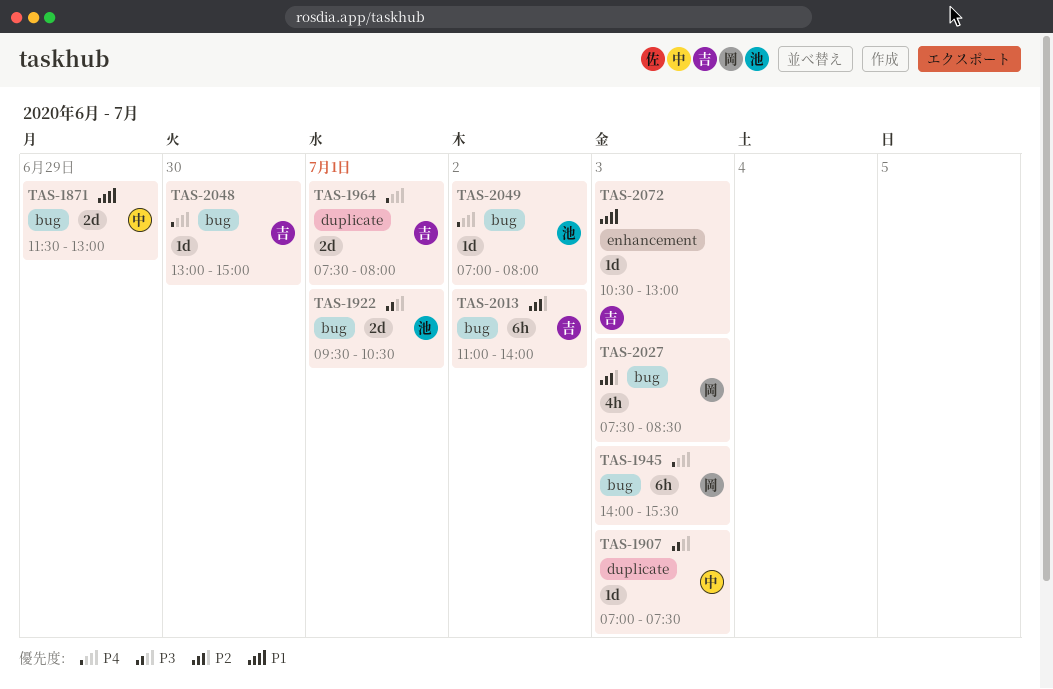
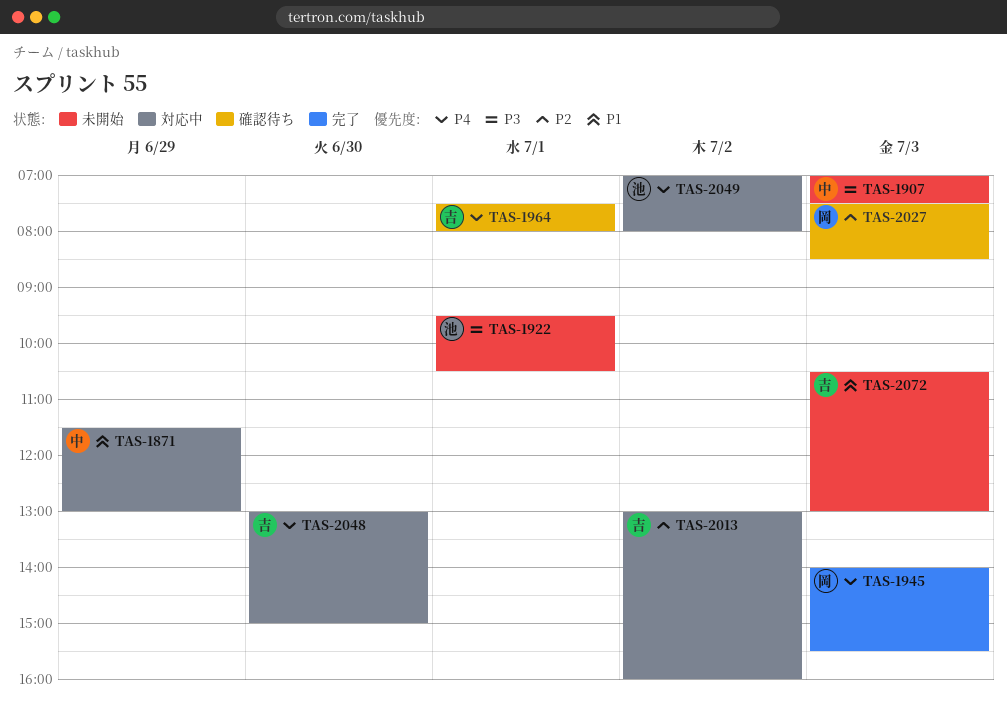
TAS-2013, begins: 11:00 -> 13:00
TAS-2013, ends: 14:00 -> 16:00

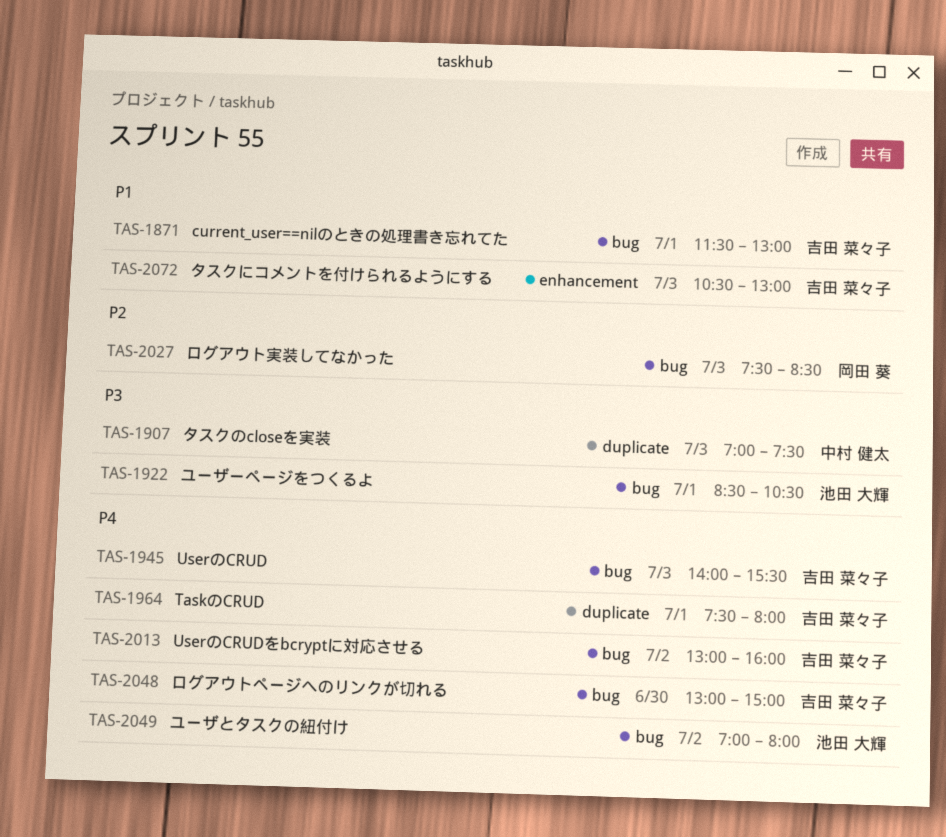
TAS-1871, owner: 中村 健太 -> 吉田 菜々子
TAS-1871, day: Jun 29 -> Jul 1
TAS-1922, begins: 09:30 -> 08:30
TAS-1945, owner: 岡田 葵 -> 吉田 菜々子
TAS-2013, priority: P2 -> P4

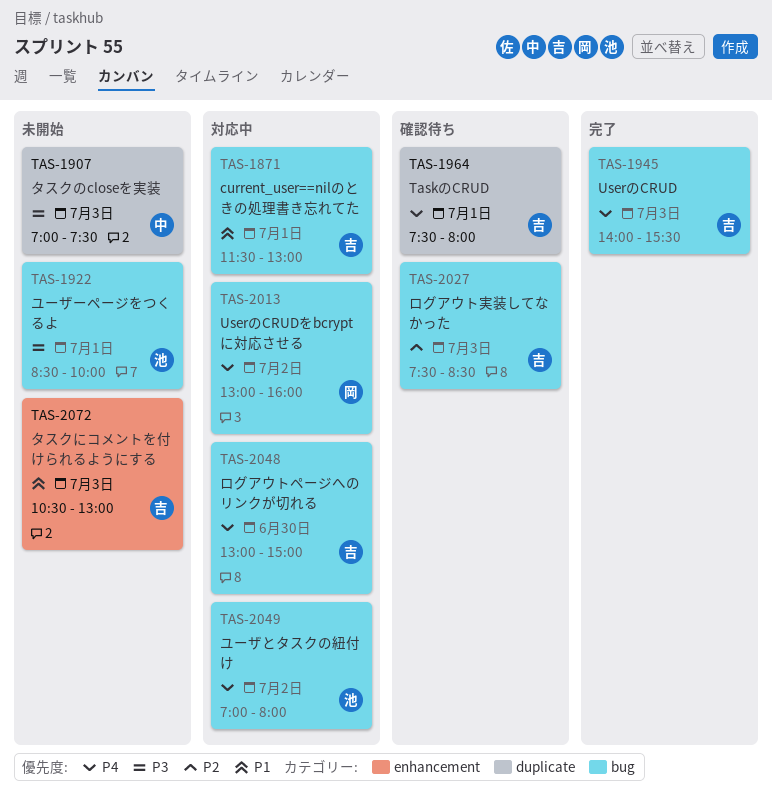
TAS-1922, ends: 10:30 -> 10:00
TAS-2013, owner: 吉田 菜々子 -> 岡田 葵
TAS-2027, owner: 岡田 葵 -> 吉田 菜々子

